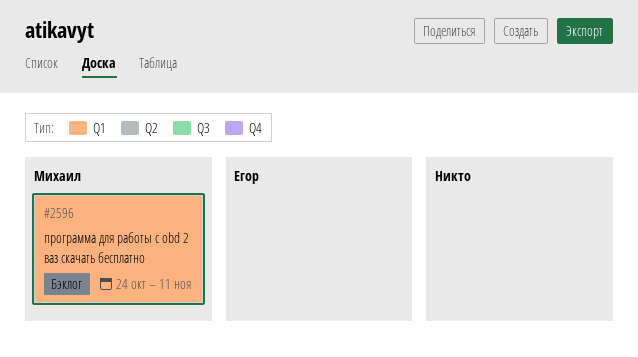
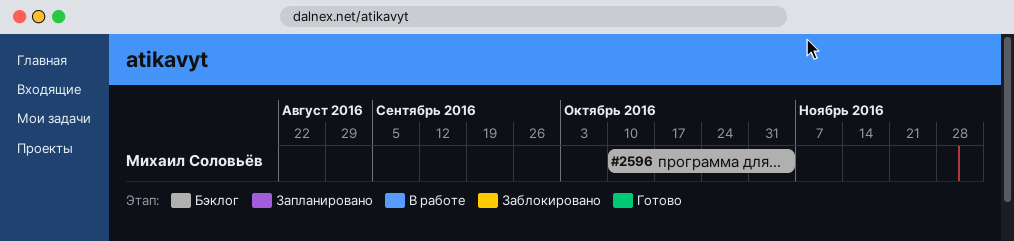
#2596, start: Oct 24 -> Oct 10
#2596, due: Nov 11 -> Nov 4

